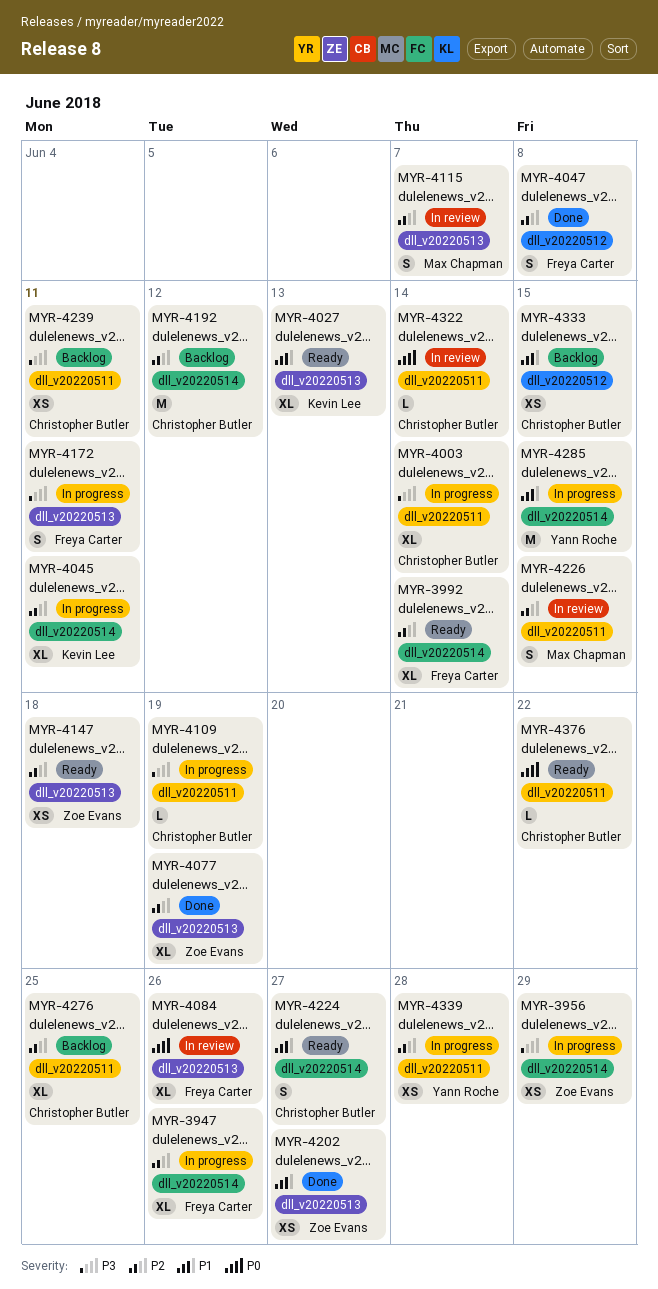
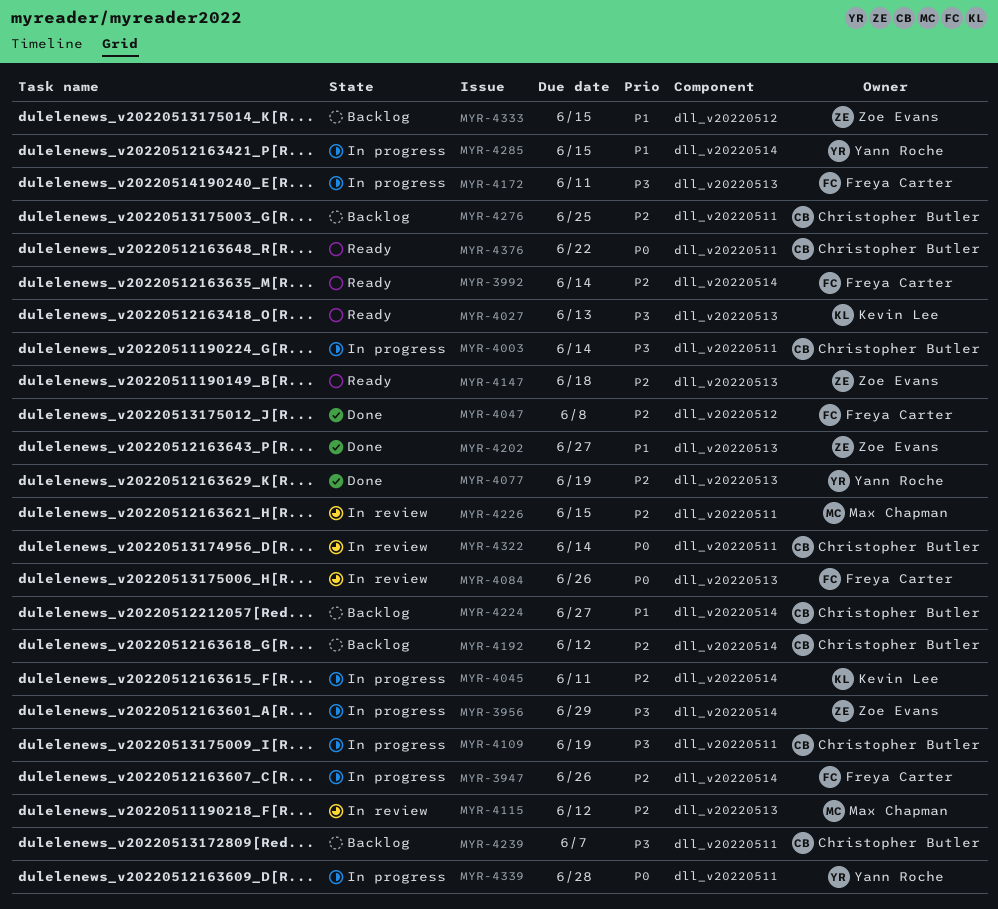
MYR-4027, priority: P1 -> P3
MYR-4077, owner: Zoe Evans -> Yann Roche
MYR-4115, due: Jun 7 -> Jun 12
MYR-4224, status: Ready -> Backlog
MYR-4239, due: Jun 11 -> Jun 7
MYR-4333, owner: Christopher Butler -> Zoe Evans
MYR-4339, priority: P2 -> P0

